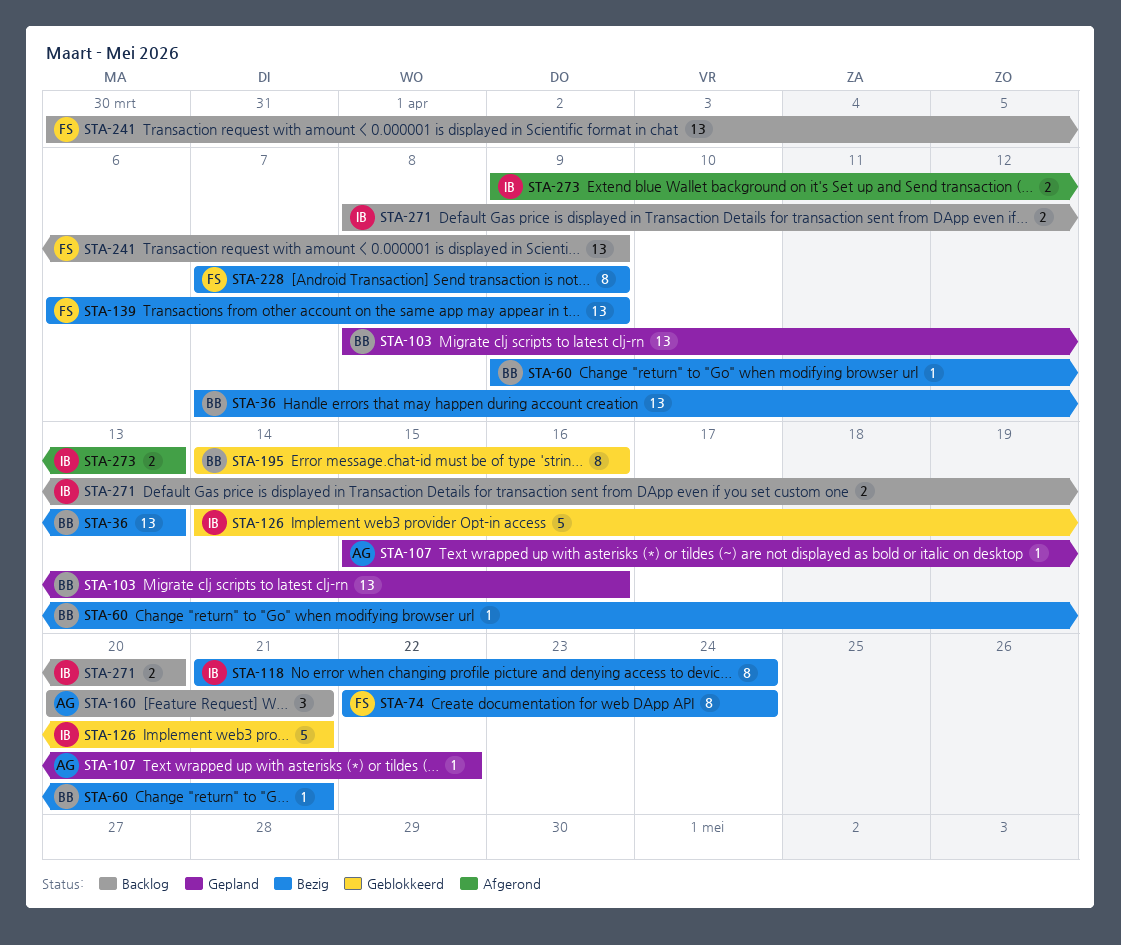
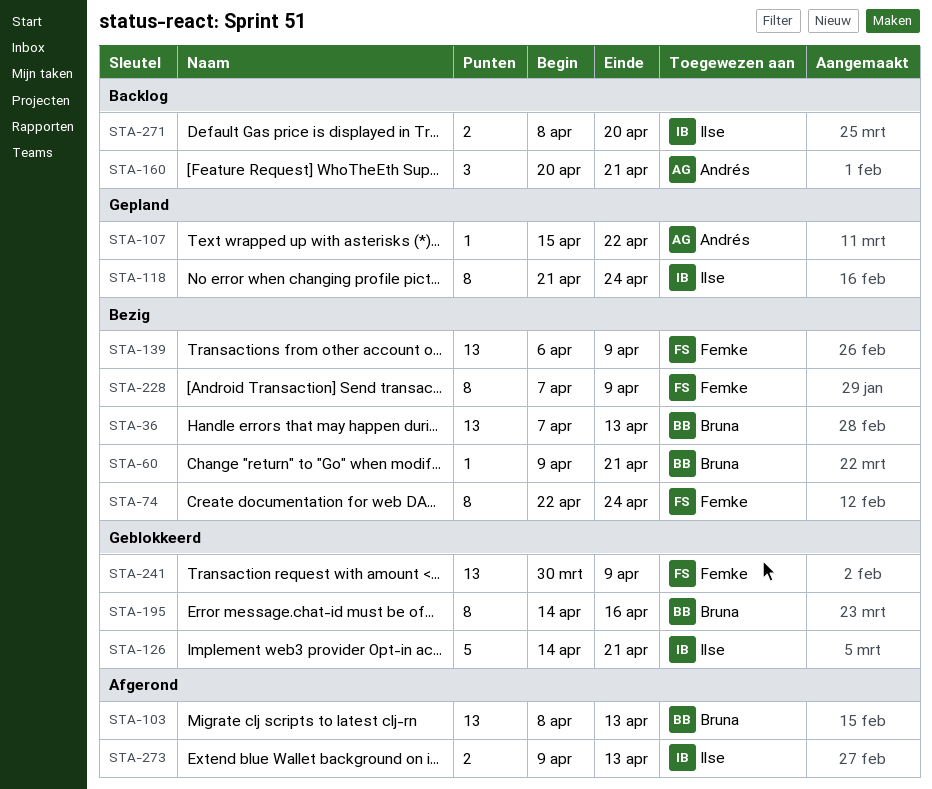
STA-103, status: Gepland -> Afgerond
STA-103, due: Apr 16 -> Apr 13
STA-118, status: Bezig -> Gepland
STA-241, status: Backlog -> Geblokkeerd

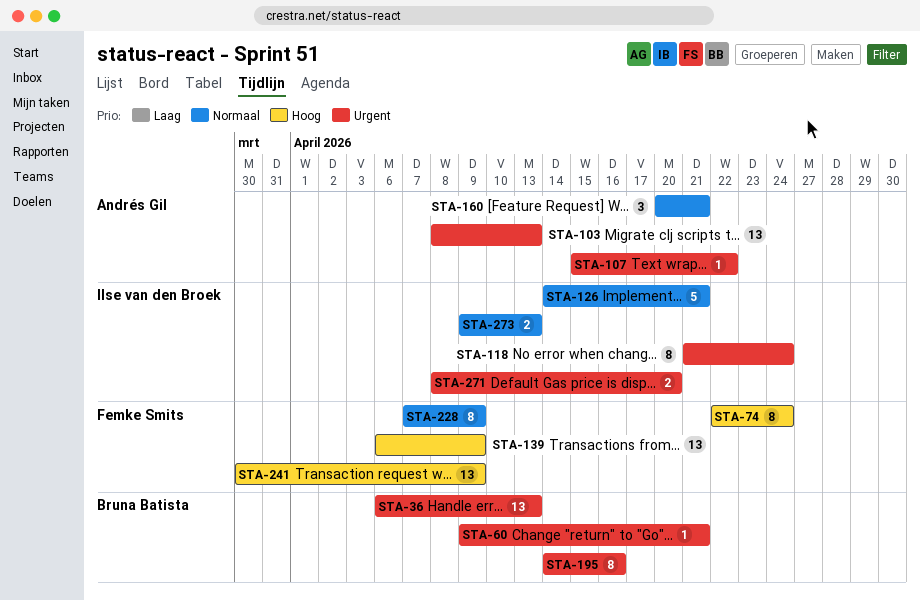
STA-36, start: Apr 7 -> Apr 6
STA-103, owner: Bruna Batista -> Andrés Gil

